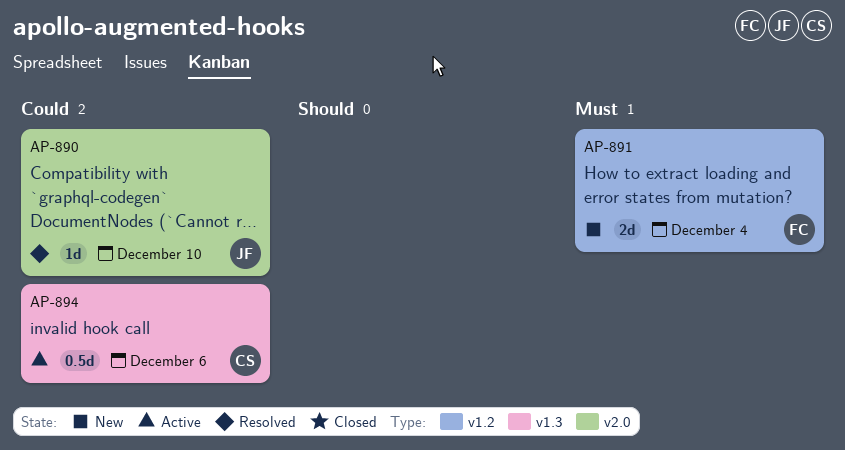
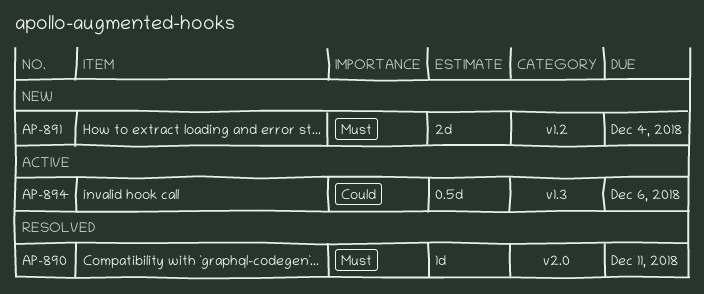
AP-890, priority: Could -> Must
AP-890, due: Dec 10 -> Dec 11

